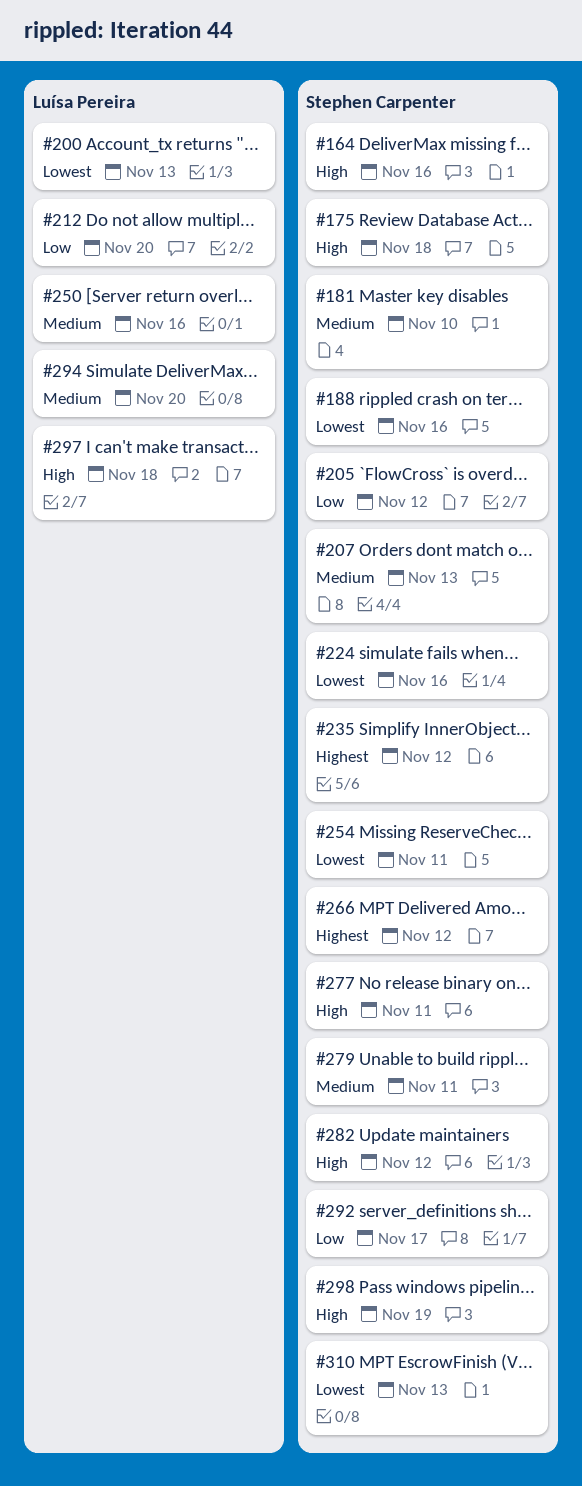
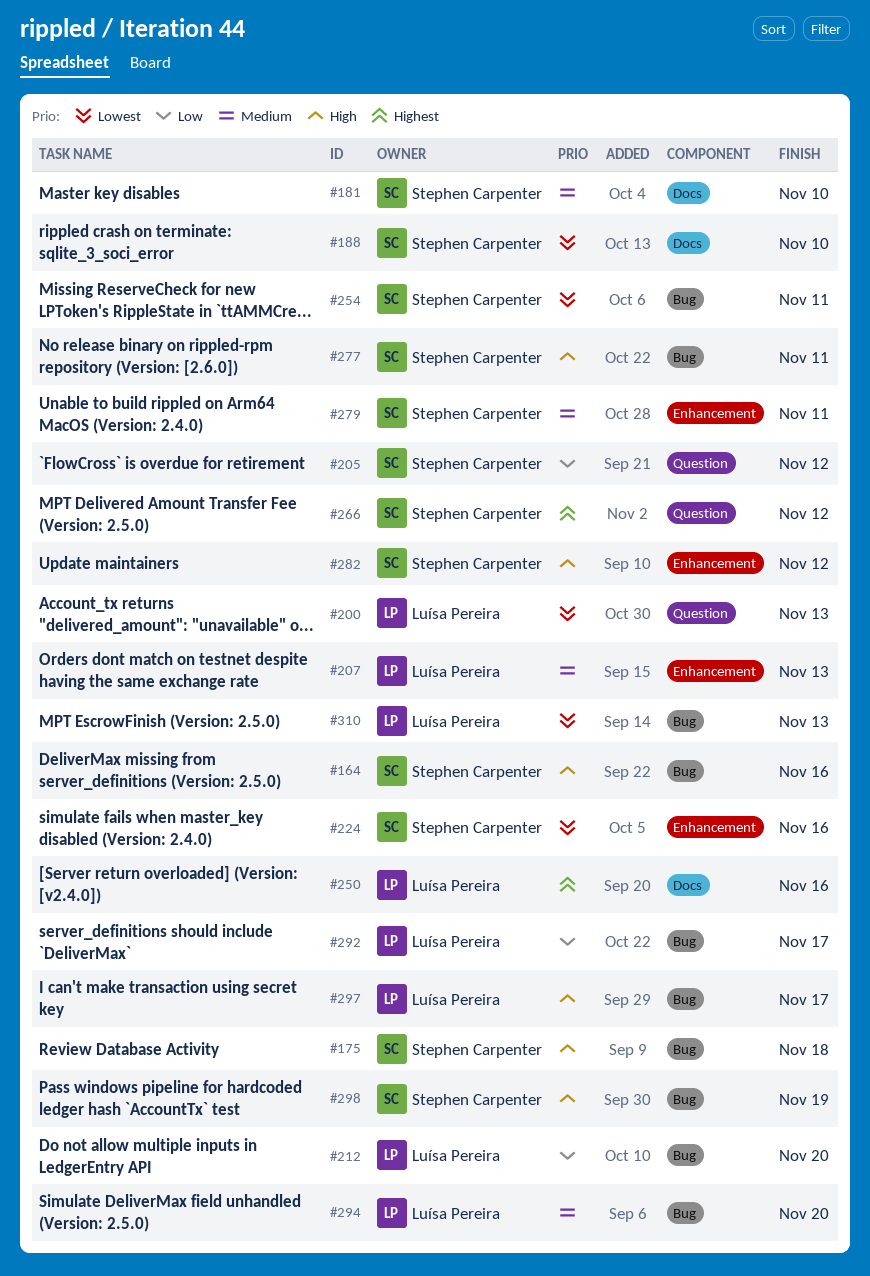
#188, due: Nov 16 -> Nov 10
#207, owner: Stephen Carpenter -> Luísa Pereira
#235: present -> none
#250, priority: Medium -> Highest
#292, owner: Stephen Carpenter -> Luísa Pereira
#297, due: Nov 18 -> Nov 17
#310, owner: Stephen Carpenter -> Luísa Pereira

